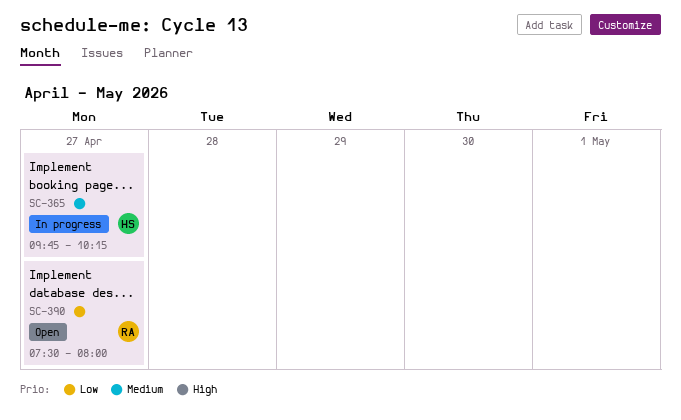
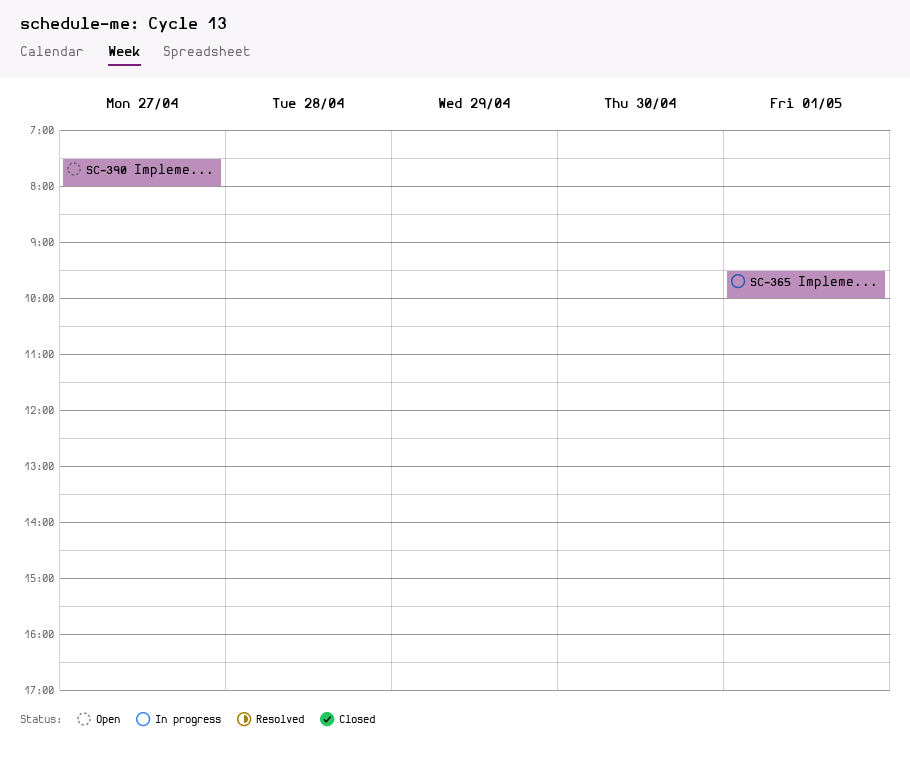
SC-365, day: Apr 27 -> May 1
SC-365, begins: 09:45 -> 09:30
SC-365, ends: 10:15 -> 10:00

